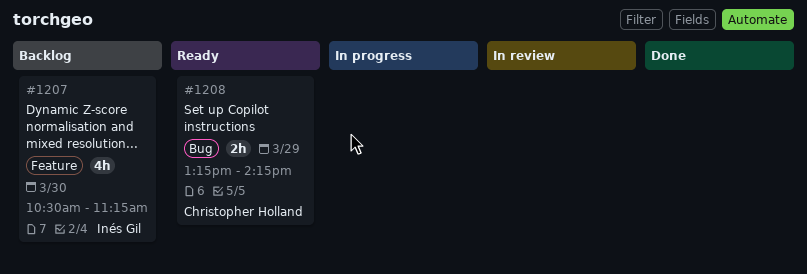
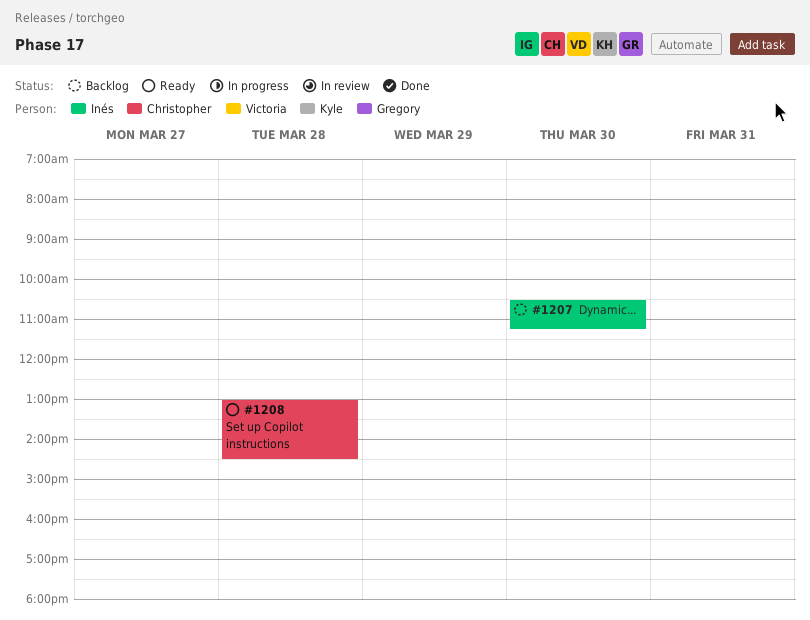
#1208, day: Mar 29 -> Mar 28
#1208, begins: 13:15 -> 13:00
#1208, ends: 14:15 -> 14:30

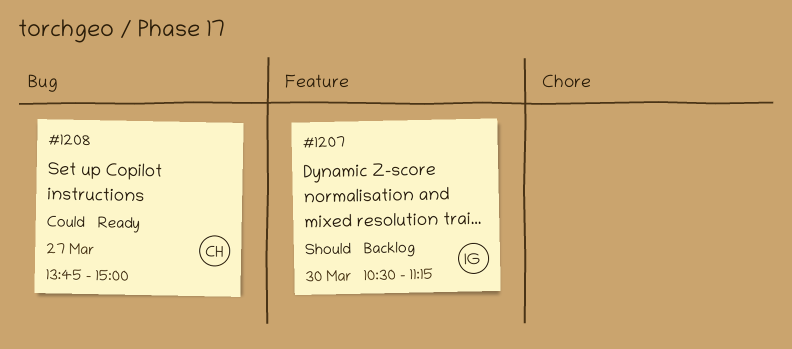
#1208, day: Mar 28 -> Mar 27
#1208, begins: 13:00 -> 13:45
#1208, ends: 14:30 -> 15:00

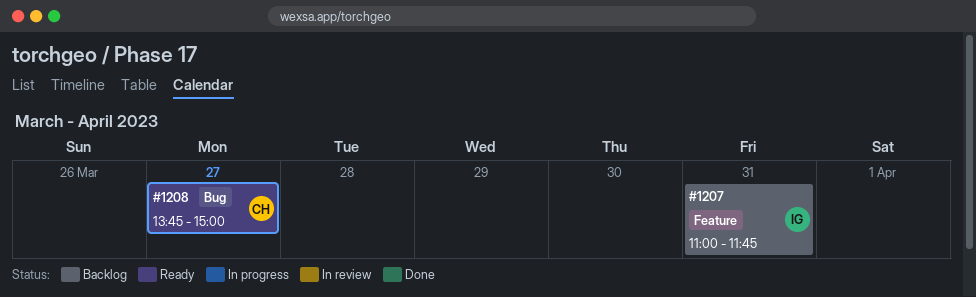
#1207, day: Mar 30 -> Mar 31
#1207, begins: 10:30 -> 11:00
#1207, ends: 11:15 -> 11:45

